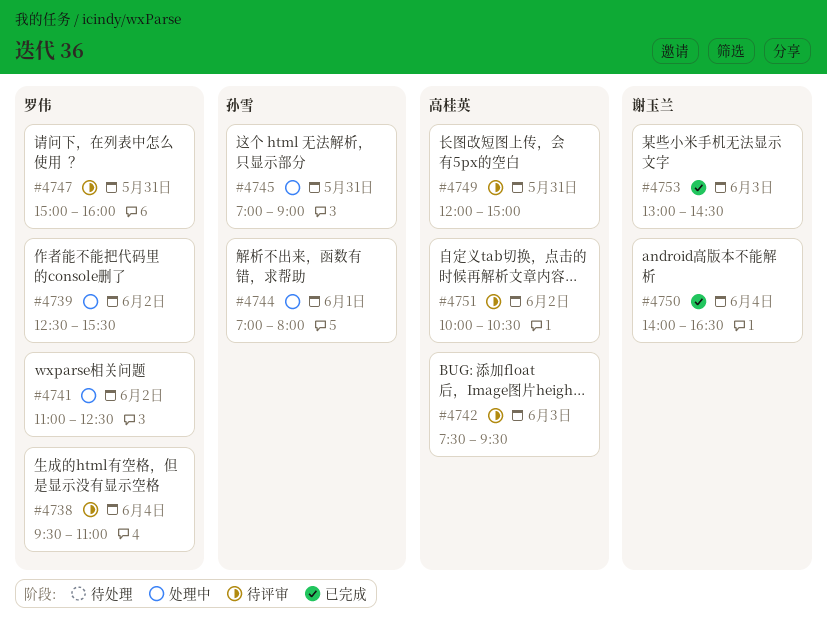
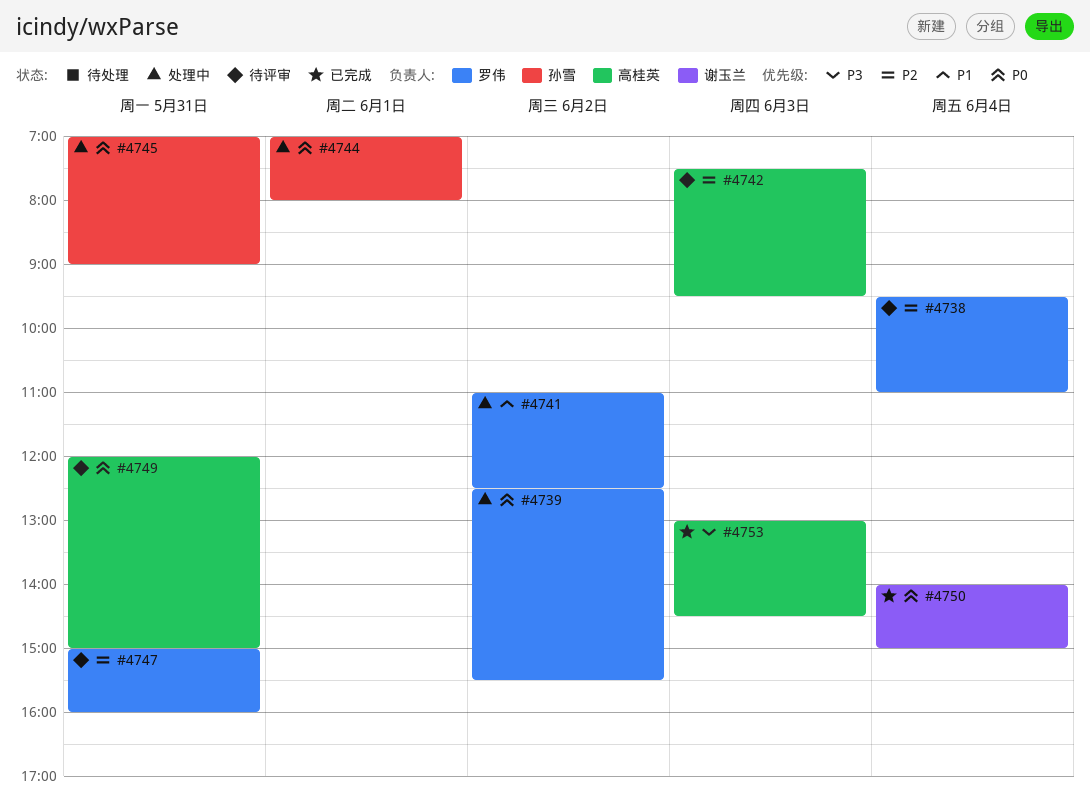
#4750, ends: 16:30 -> 15:00
#4751: present -> none
#4753, owner: 谢玉兰 -> 高桂英

